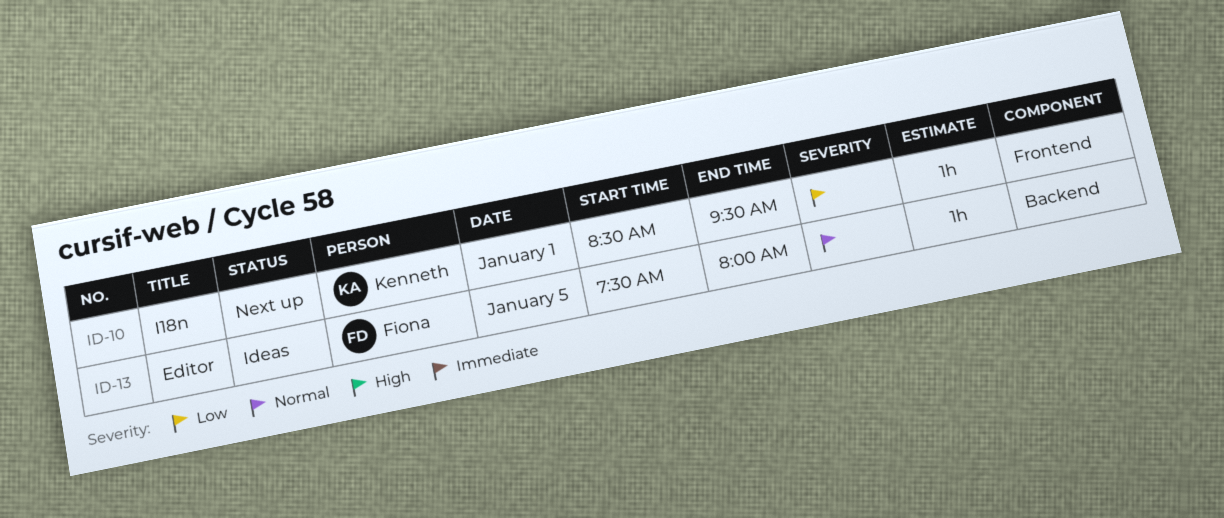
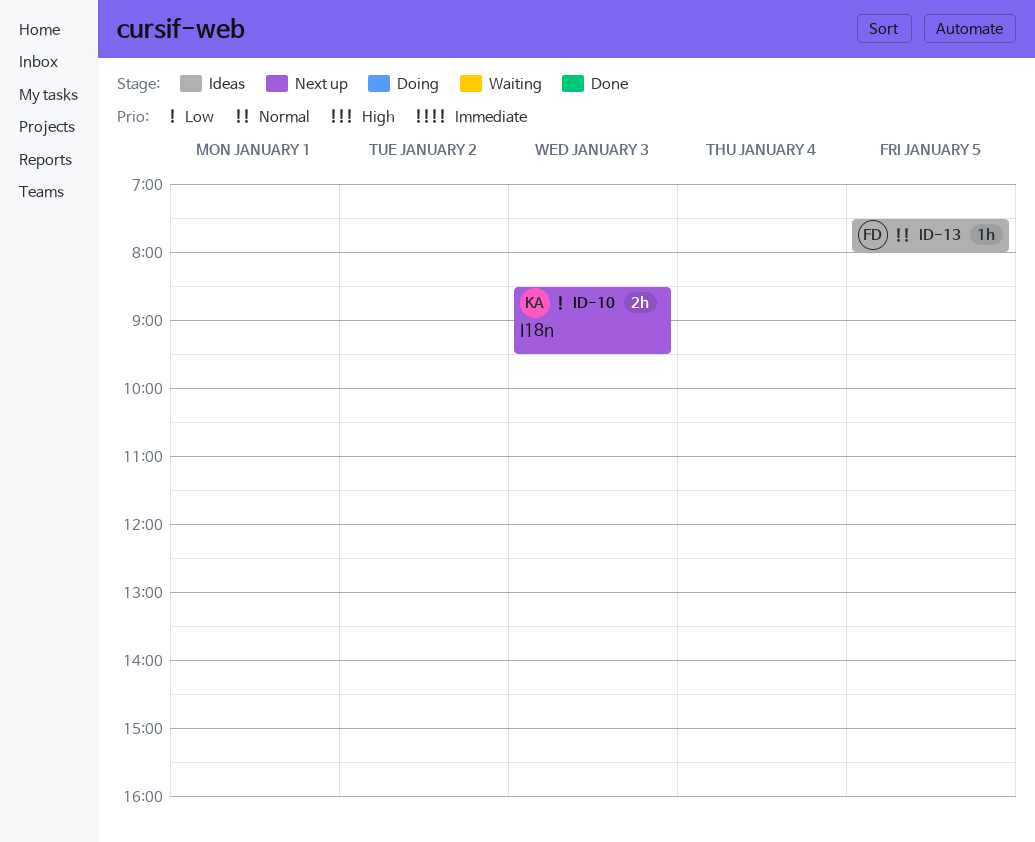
ID-10, estimate: 1h -> 2h
ID-10, day: Jan 1 -> Jan 3

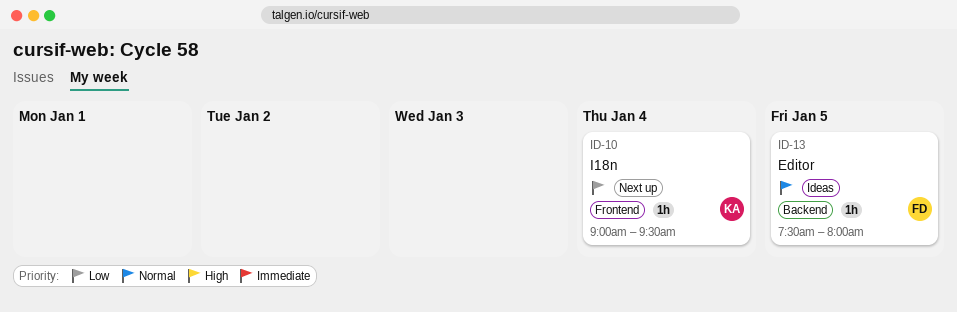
ID-10, estimate: 2h -> 1h
ID-10, day: Jan 3 -> Jan 4
ID-10, begins: 08:30 -> 09:00

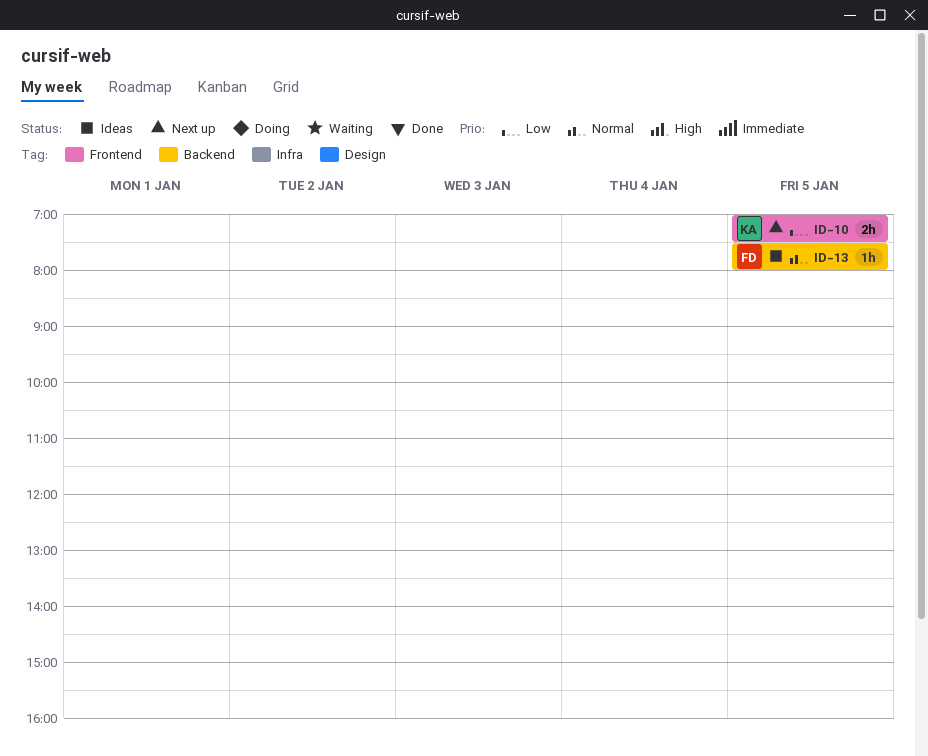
ID-10, estimate: 1h -> 2h
ID-10, day: Jan 4 -> Jan 5
ID-10, begins: 09:00 -> 07:00
ID-10, ends: 09:30 -> 07:30

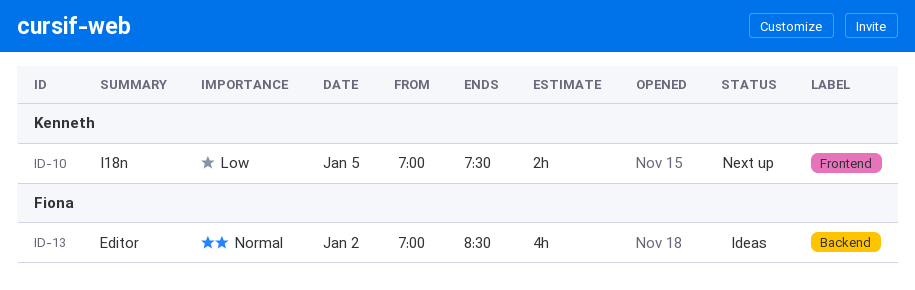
ID-13, estimate: 1h -> 4h
ID-13, day: Jan 5 -> Jan 2
ID-13, begins: 07:30 -> 07:00
ID-13, ends: 08:00 -> 08:30

